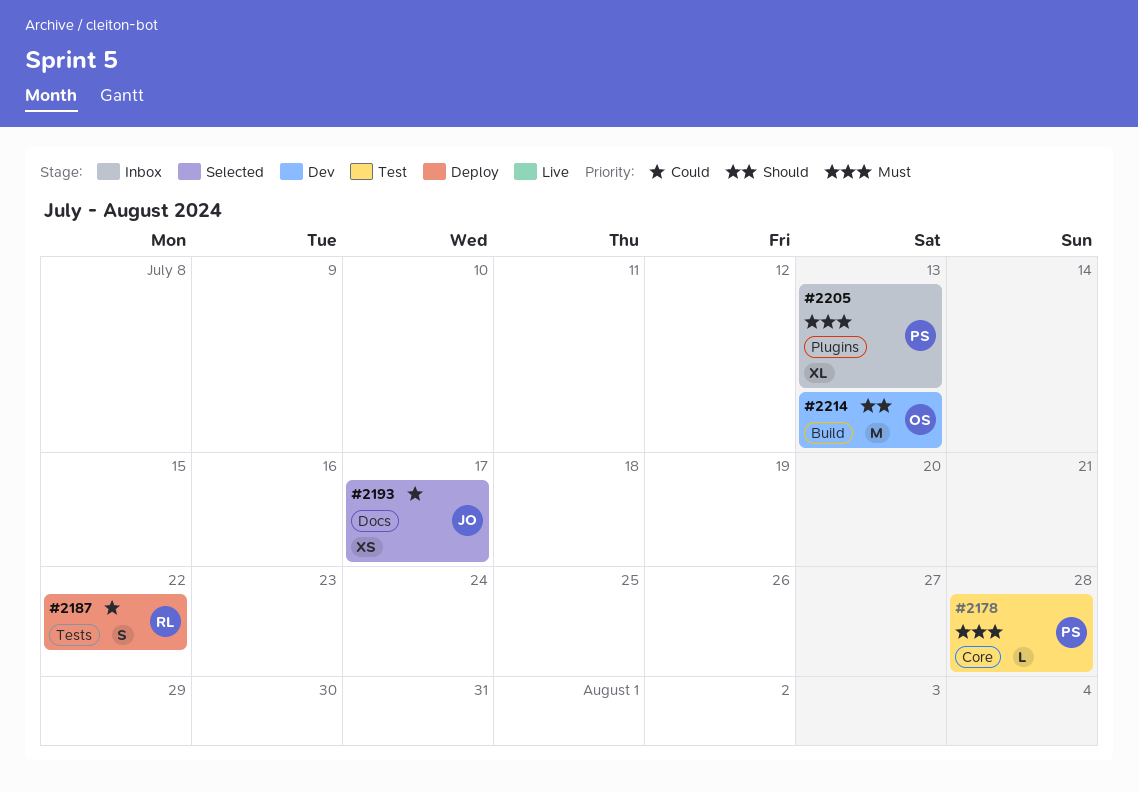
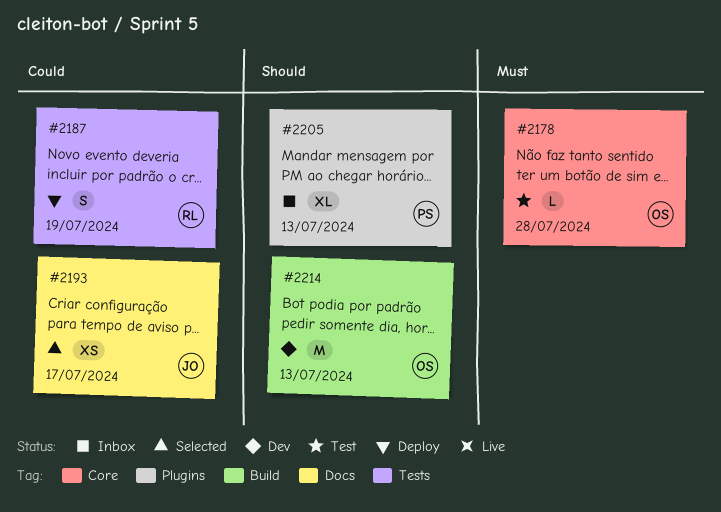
#2178, owner: PS -> OS
#2187, due: Jul 22 -> Jul 19
#2205, priority: Must -> Should

